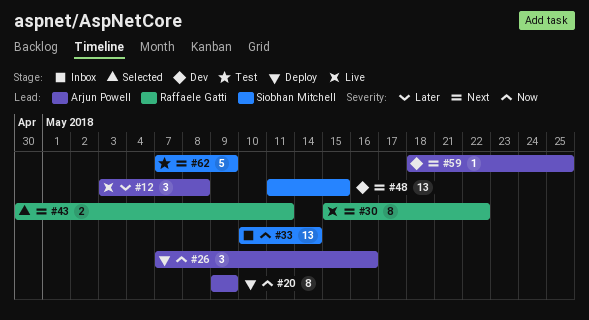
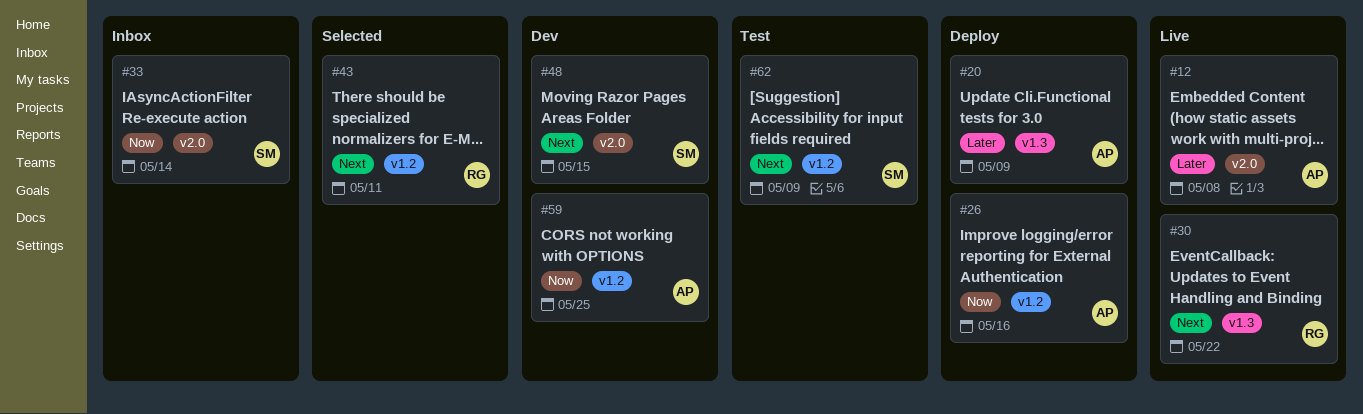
#20, priority: Now -> Later
#59, priority: Next -> Now

